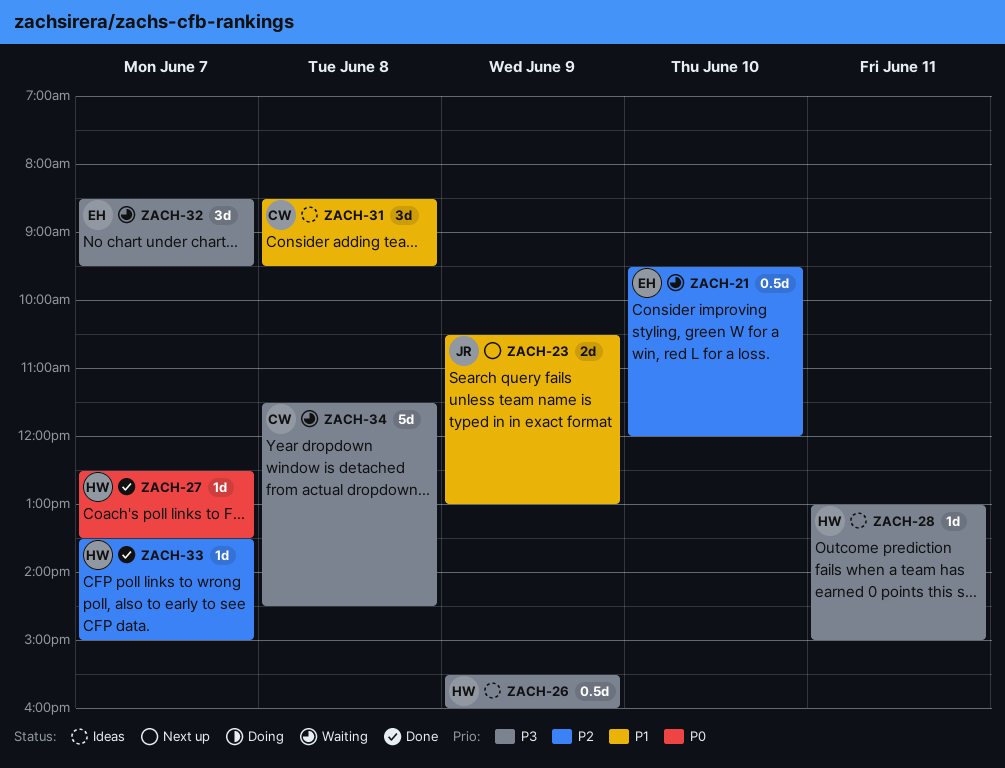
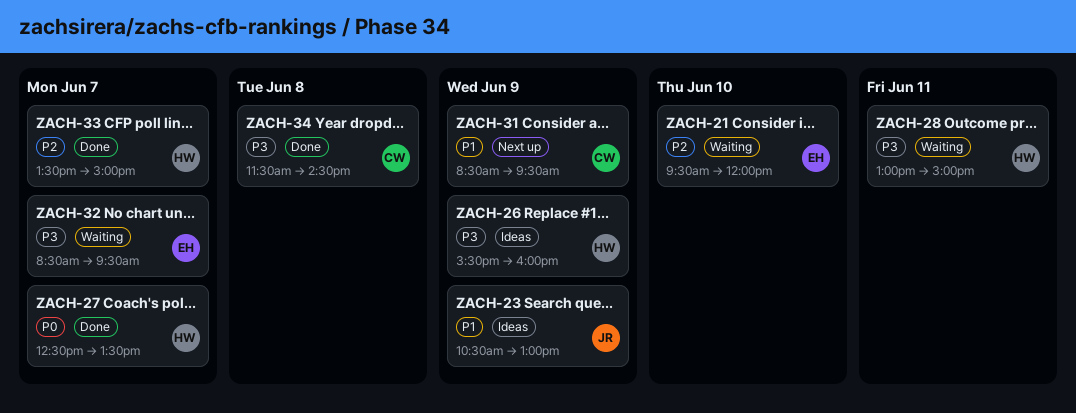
ZACH-23, status: Next up -> Ideas
ZACH-28, status: Ideas -> Waiting
ZACH-31, status: Ideas -> Next up
ZACH-31, day: Jun 8 -> Jun 9
ZACH-34, status: Waiting -> Done

